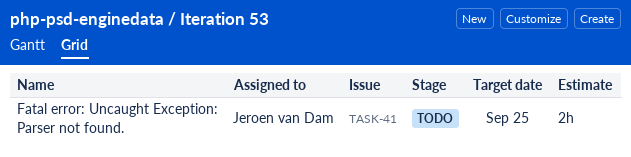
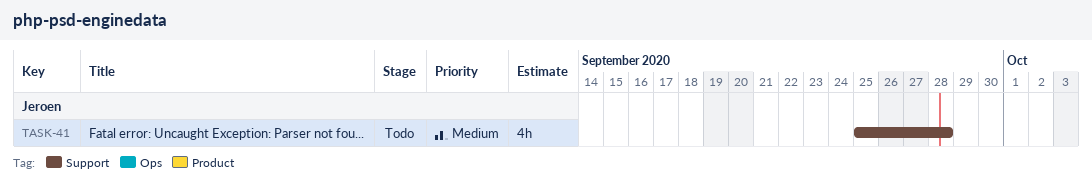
TASK-41, estimate: 2h -> 4h
TASK-41, due: Sep 25 -> Sep 28

